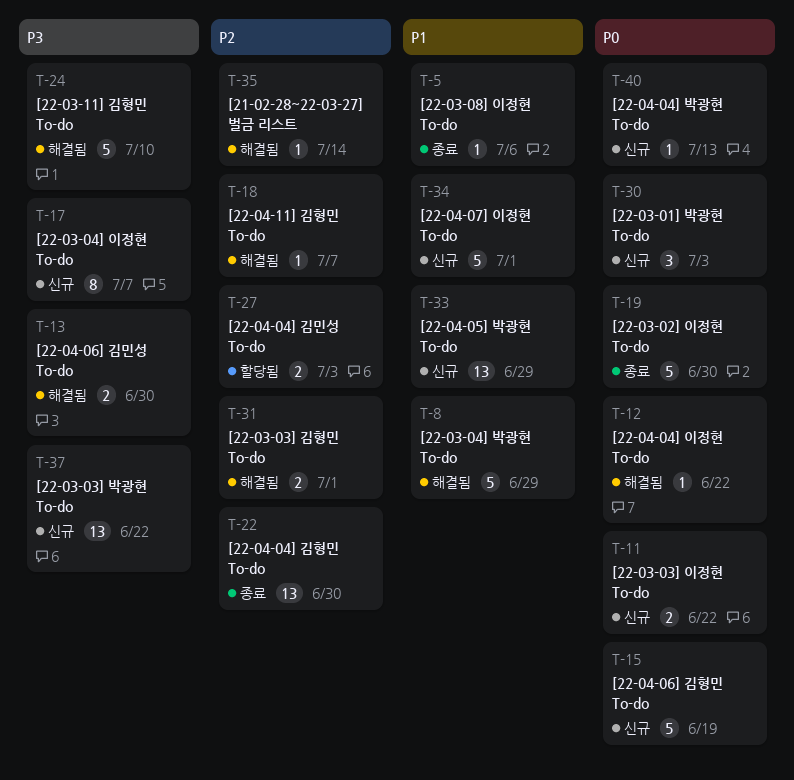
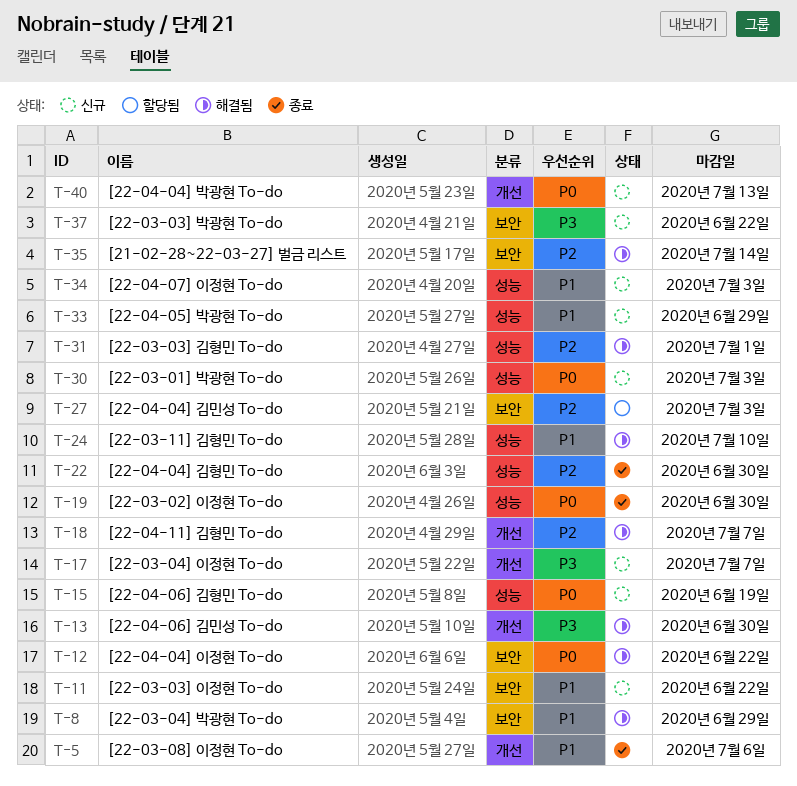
T-11, priority: P0 -> P1
T-24, priority: P3 -> P1
T-34, due: Jul 1 -> Jul 3

